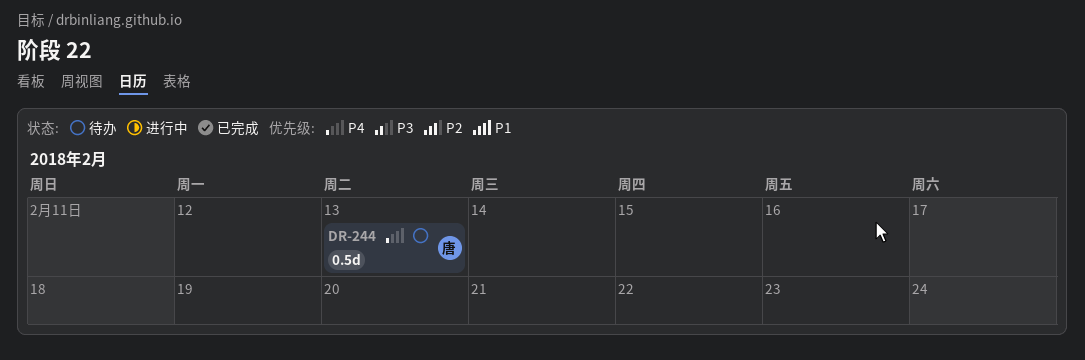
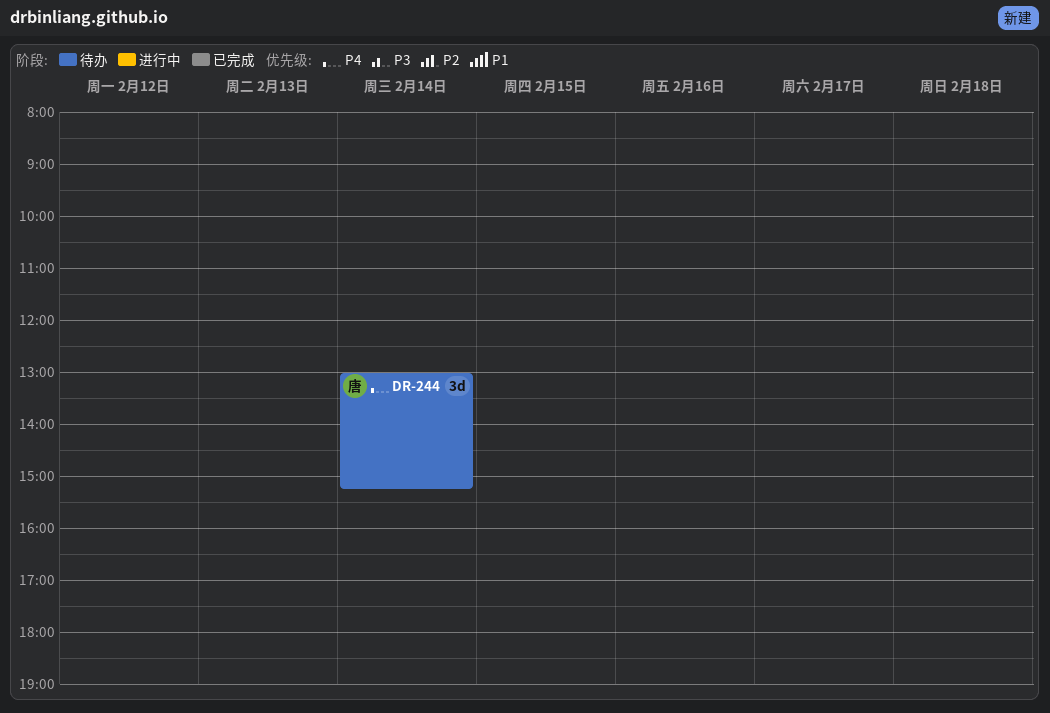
DR-244, estimate: 0.5d -> 3d
DR-244, day: Feb 13 -> Feb 14

